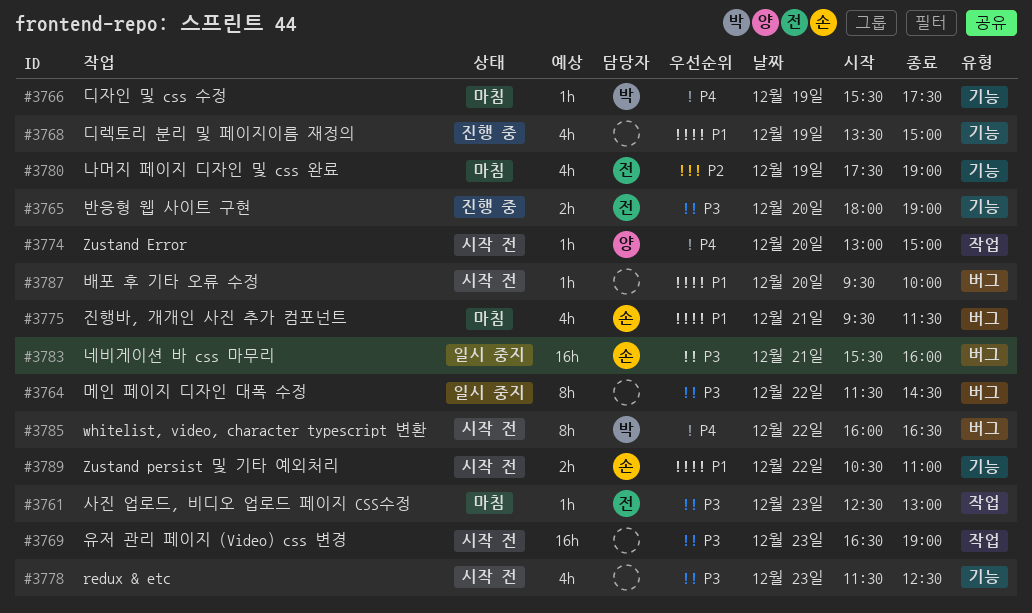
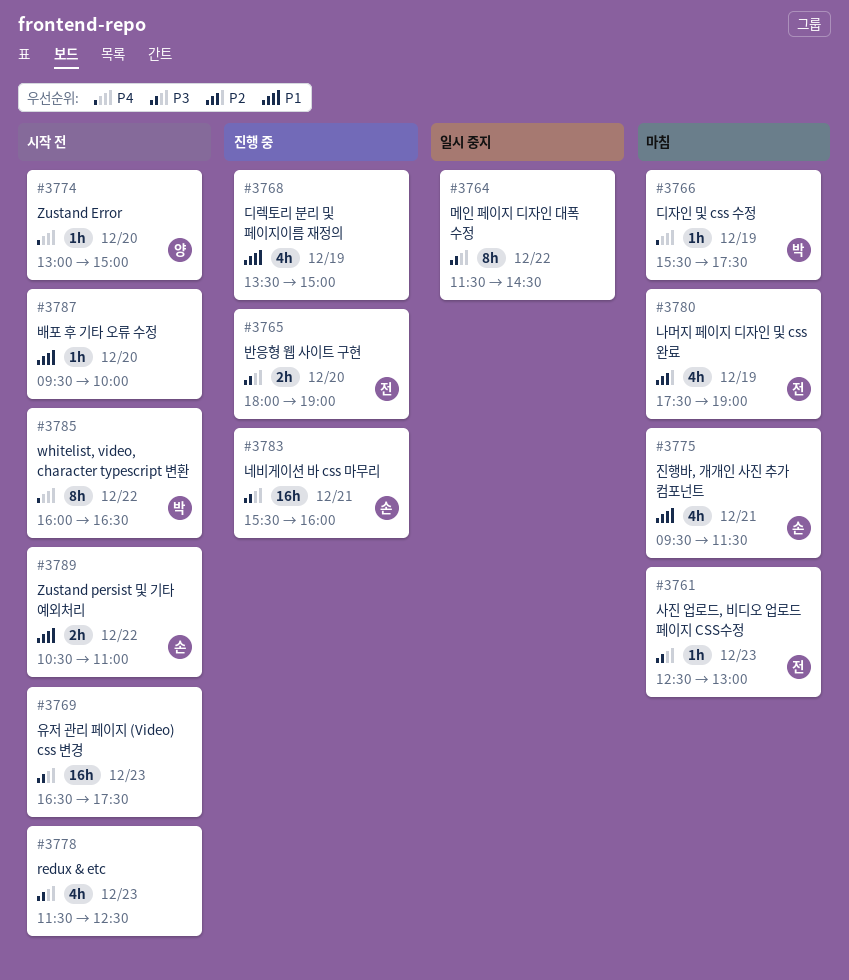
#3769, ends: 19:00 -> 17:30
#3783, status: 일시 중지 -> 진행 중

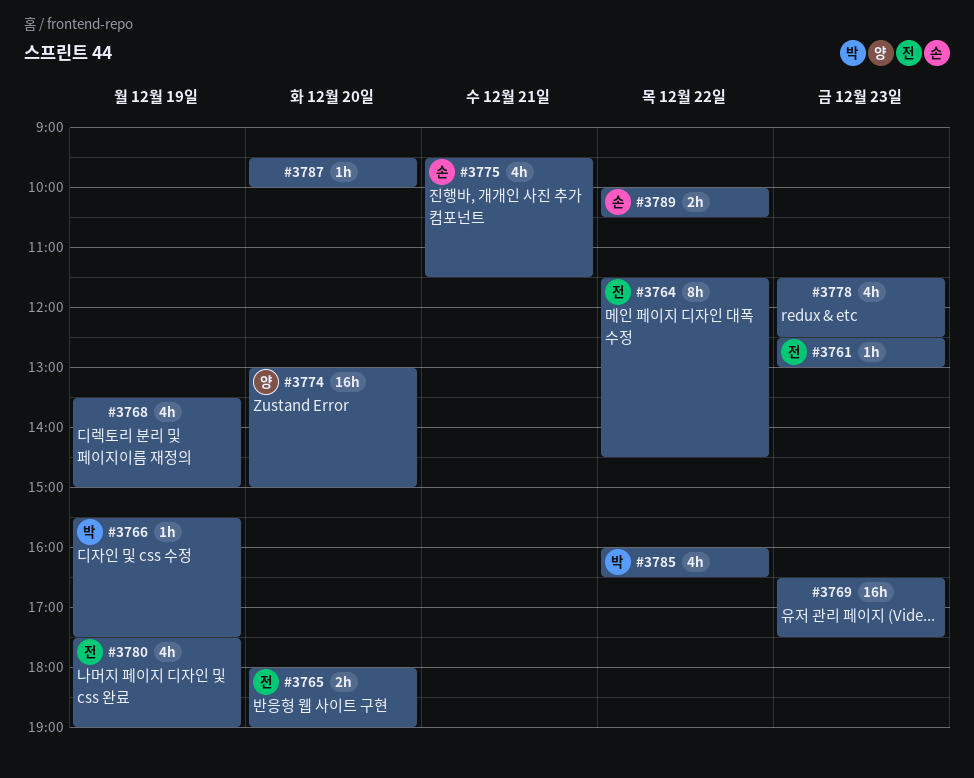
#3764, owner: none -> 전
#3774, estimate: 1h -> 16h
#3783: present -> none
#3785, estimate: 8h -> 4h
#3789, begins: 10:30 -> 10:00
#3789, ends: 11:00 -> 10:30

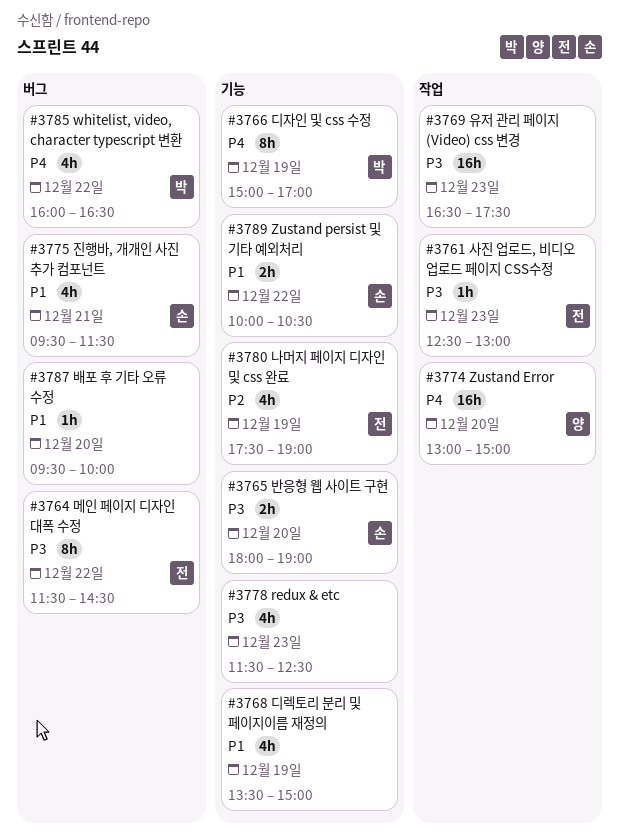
#3765, owner: 전 -> 손
#3766, estimate: 1h -> 8h
#3766, begins: 15:30 -> 15:00
#3766, ends: 17:30 -> 17:00

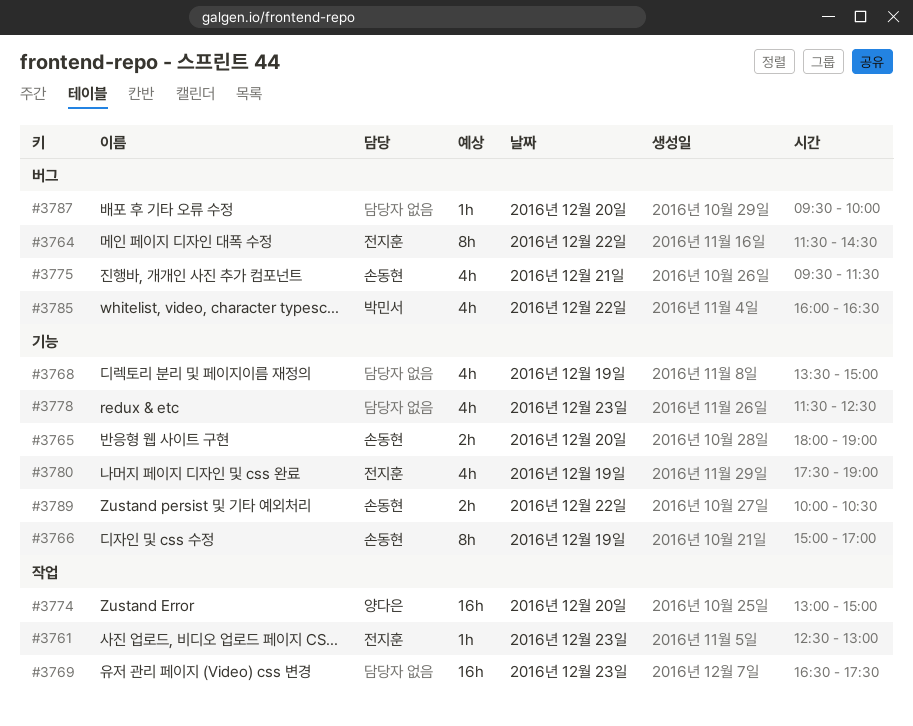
#3766, owner: 박민서 -> 손동현

